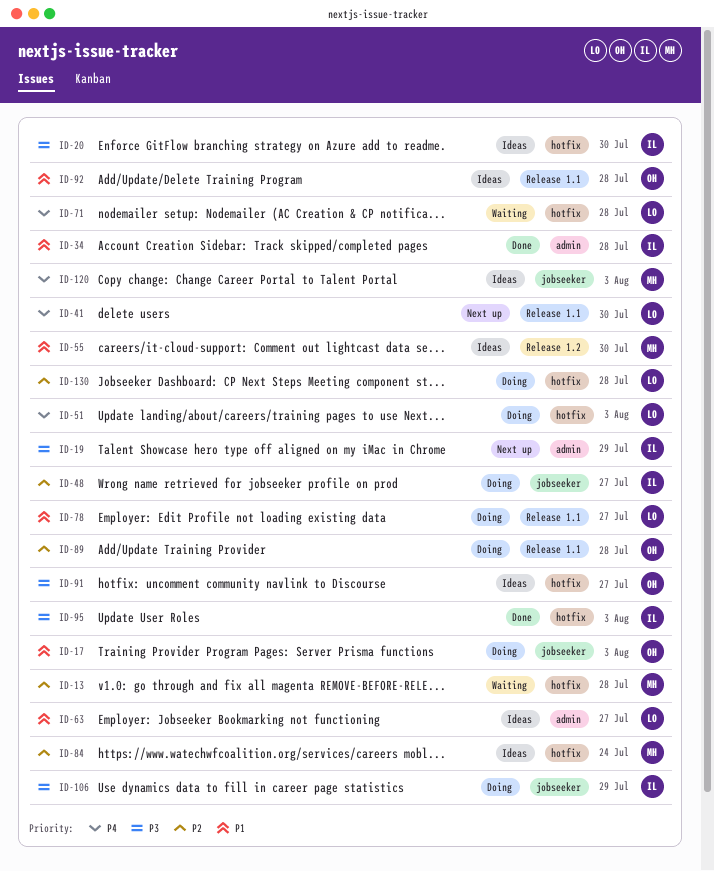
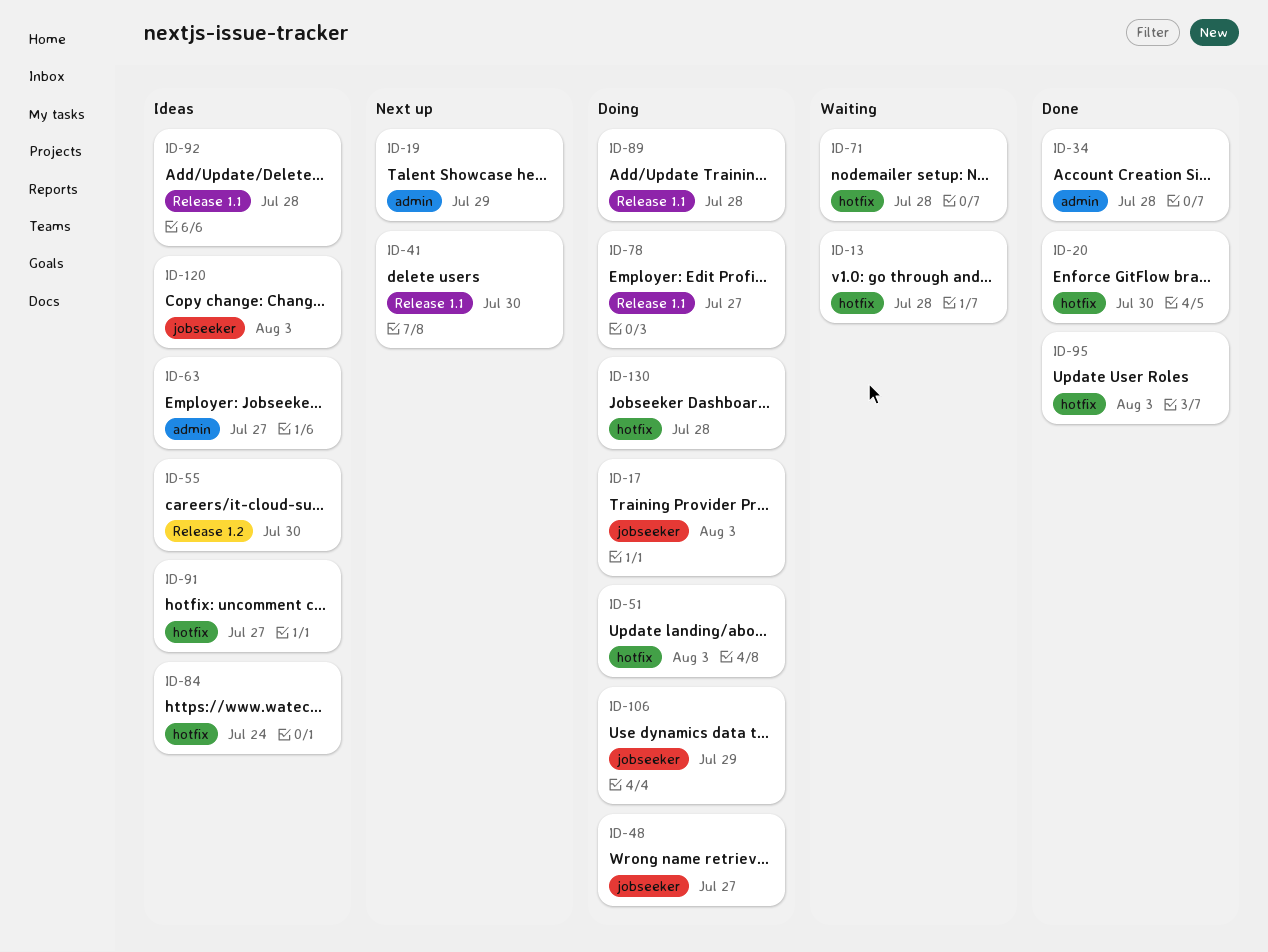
ID-20, status: Ideas -> Done

